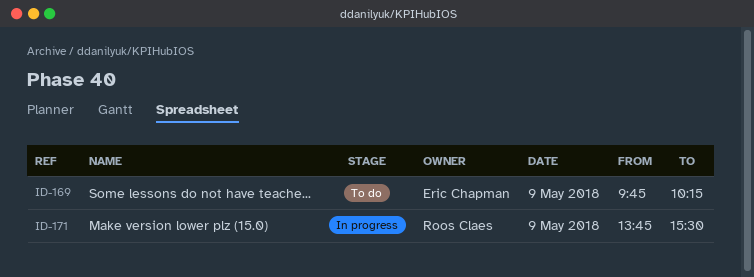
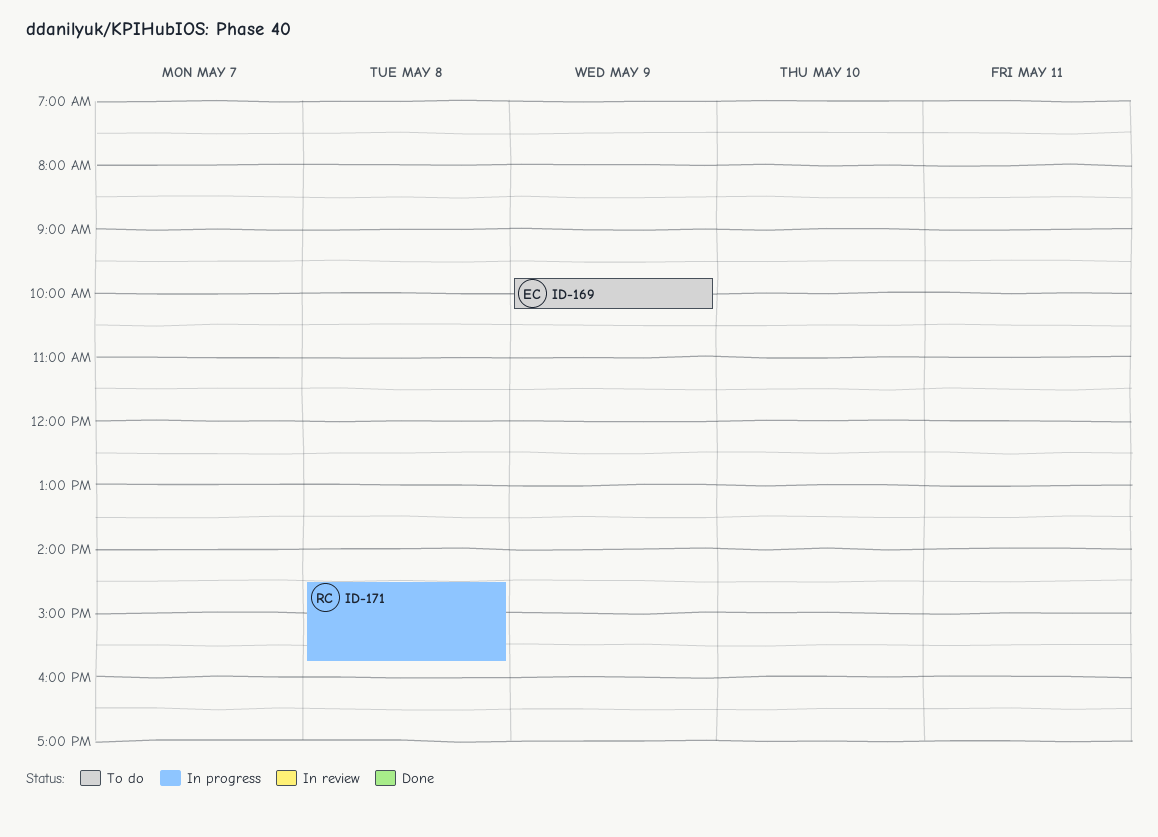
ID-171, day: May 9 -> May 8
ID-171, begins: 13:45 -> 14:30
ID-171, ends: 15:30 -> 15:45

